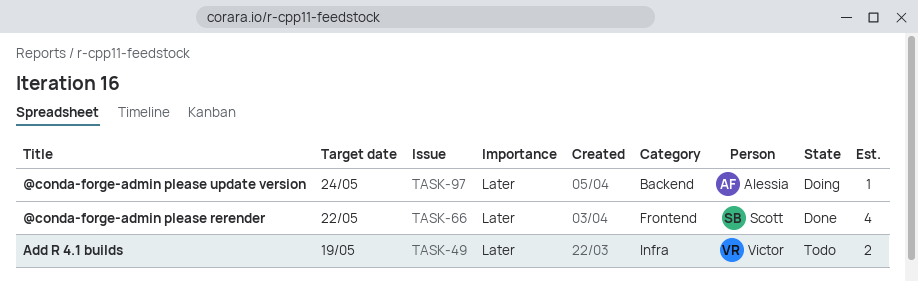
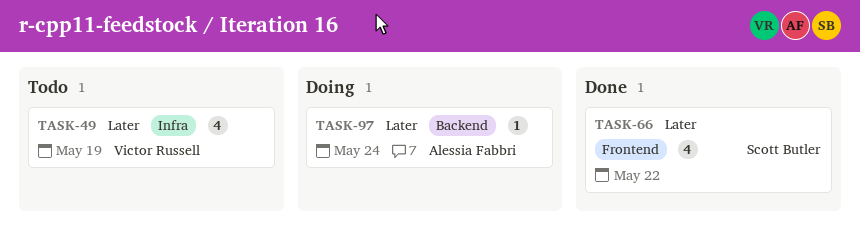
TASK-49, estimate: 2 -> 4

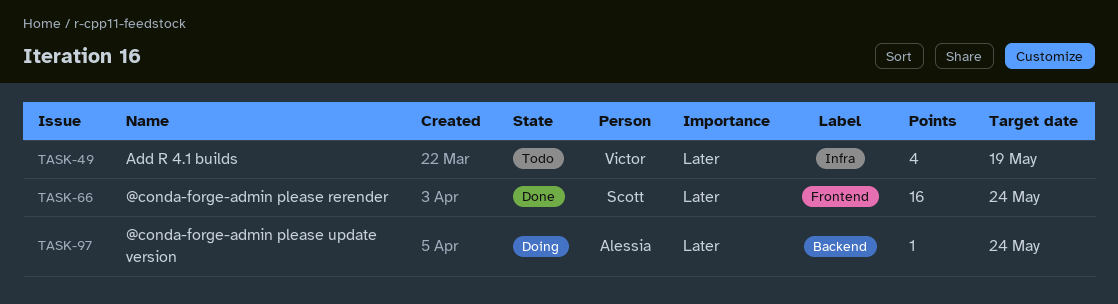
TASK-66, estimate: 4 -> 16
TASK-66, due: May 22 -> May 24

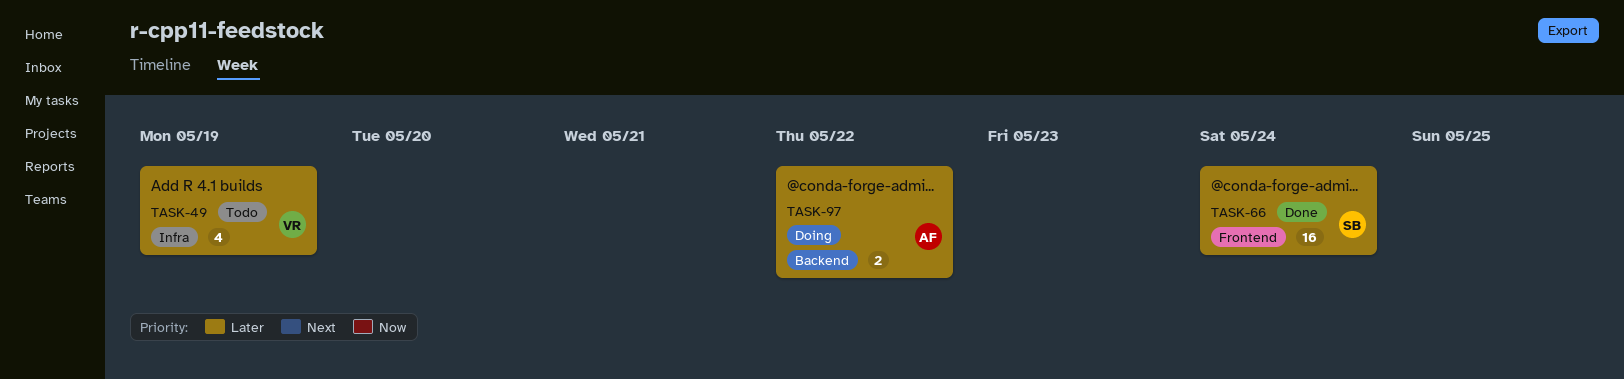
TASK-97, estimate: 1 -> 2
TASK-97, due: May 24 -> May 22

